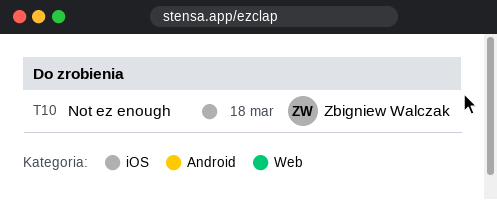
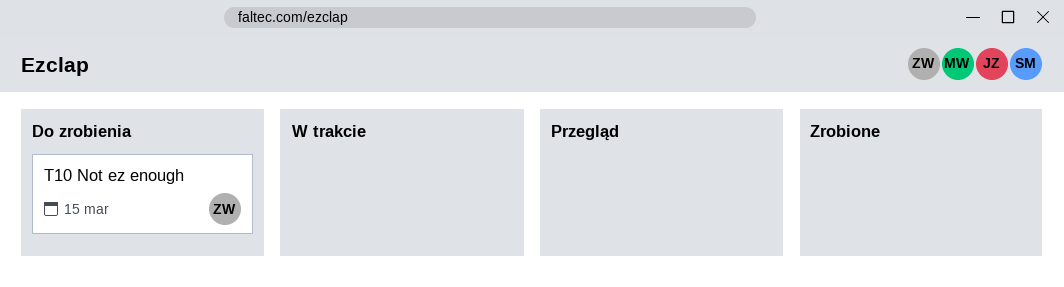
T10, due: Mar 18 -> Mar 15

